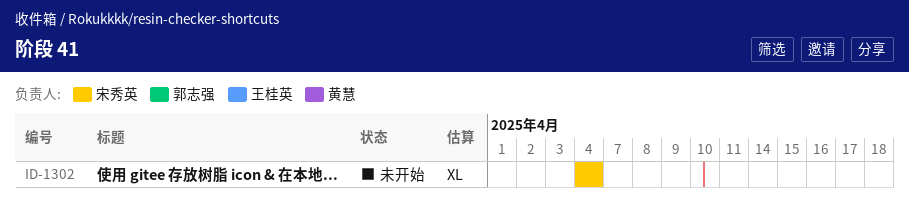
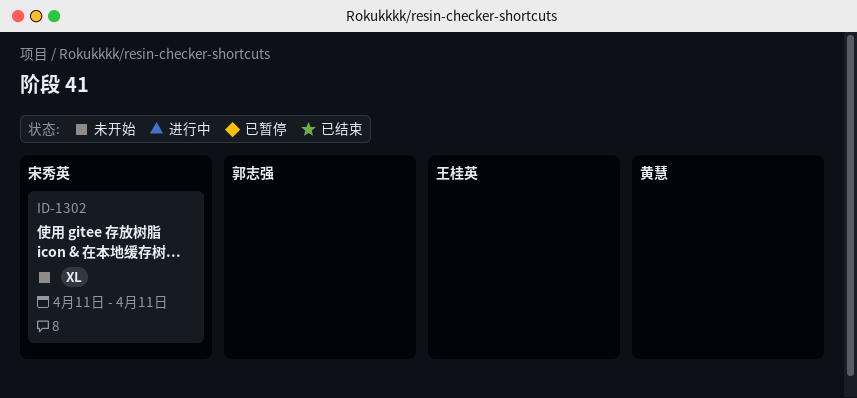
ID-1302, start: Apr 4 -> Apr 11
ID-1302, due: Apr 4 -> Apr 11

